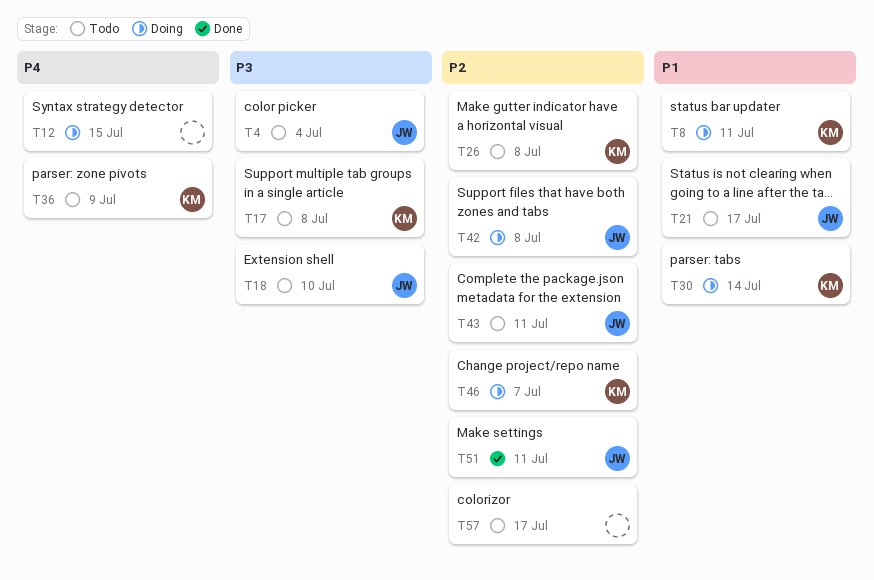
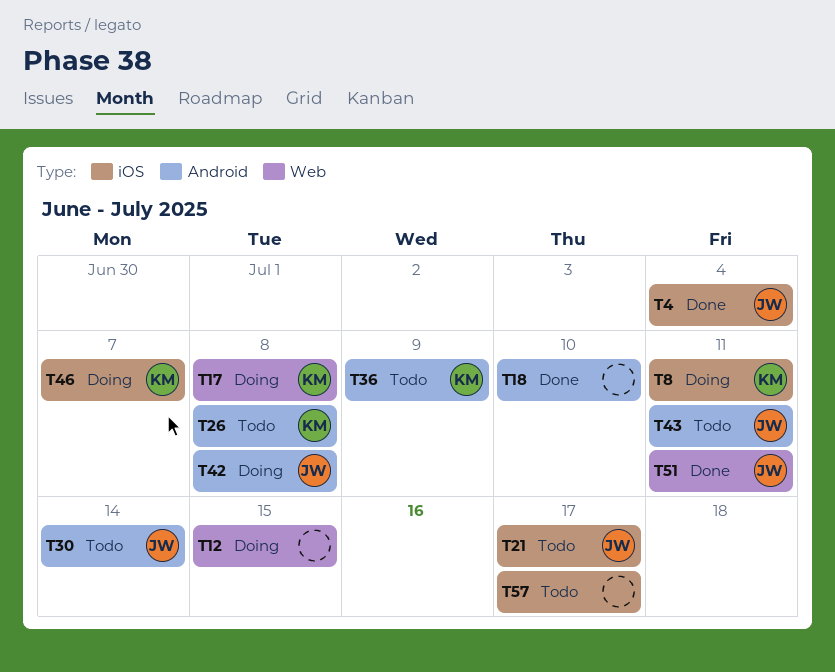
T4, status: Todo -> Done
T17, status: Todo -> Doing
T18, status: Todo -> Done
T18, owner: JW -> none
T30, status: Doing -> Todo
T30, owner: KM -> JW

